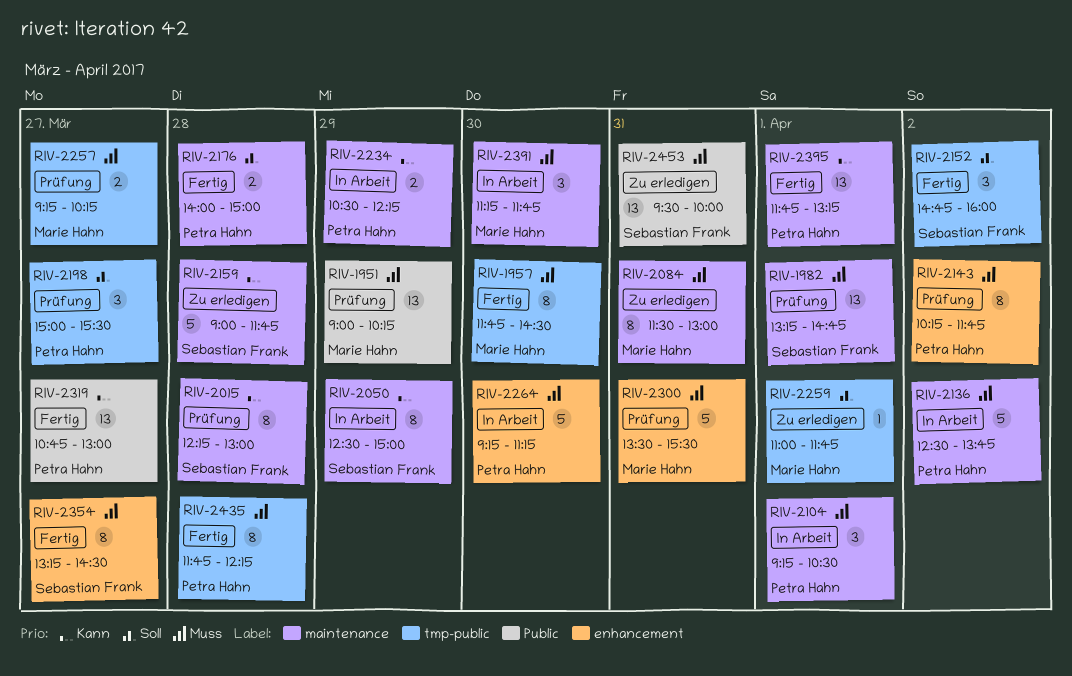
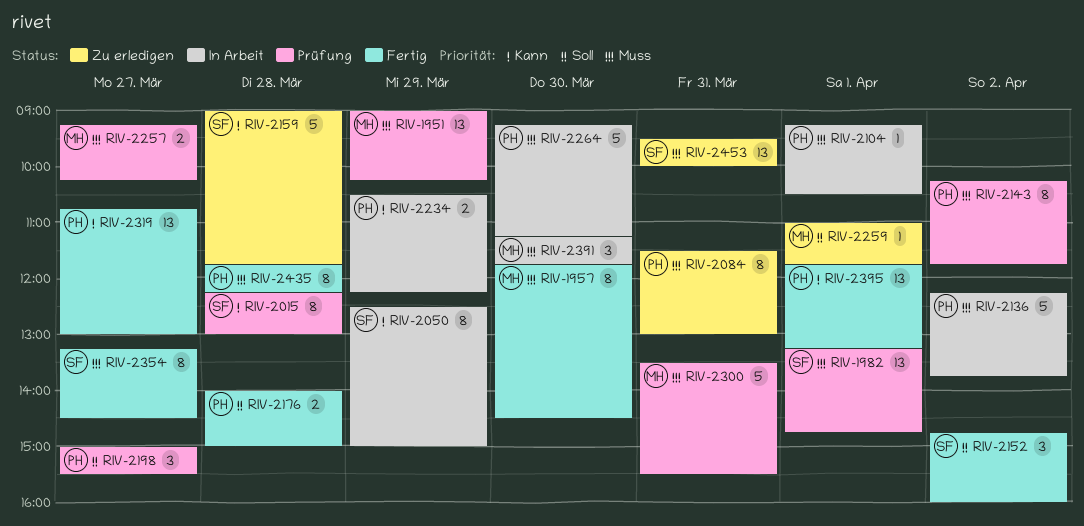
RIV-2084, owner: Marie Hahn -> Petra Hahn
RIV-2104, estimate: 3 -> 1
RIV-2136, begins: 12:30 -> 12:15

